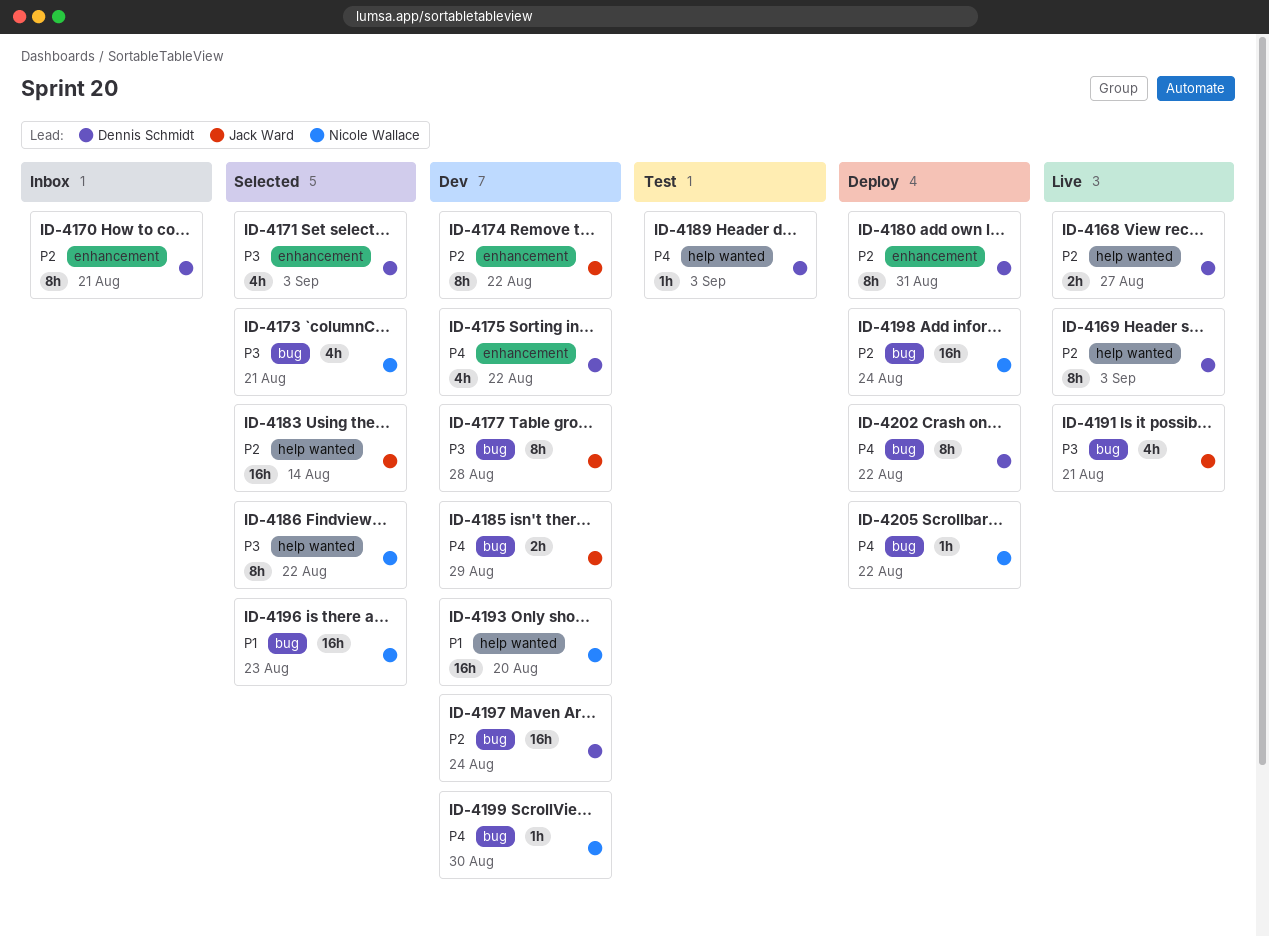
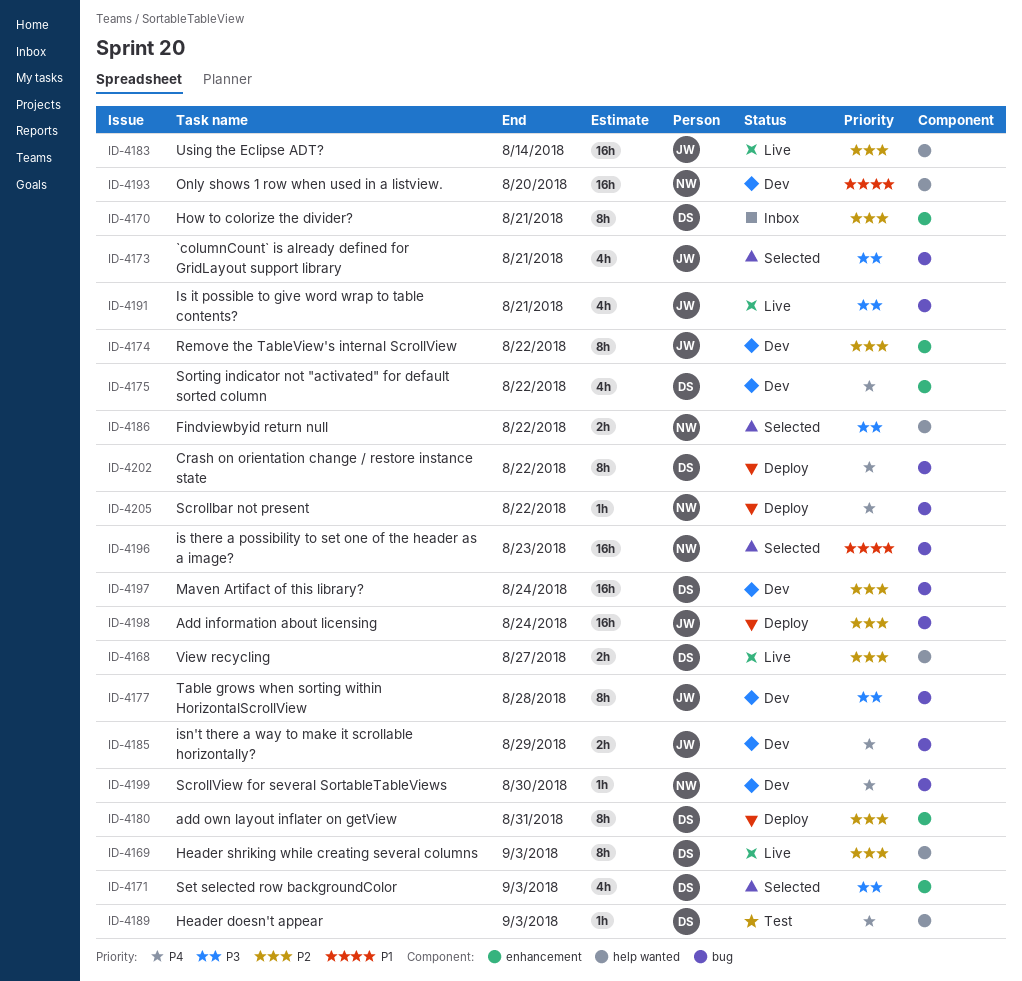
ID-4173, owner: Nicole Wallace -> Jack Ward
ID-4183, status: Selected -> Live
ID-4186, estimate: 8h -> 2h
ID-4198, owner: Nicole Wallace -> Jack Ward

